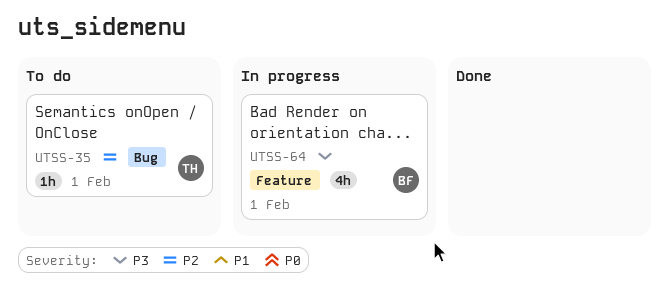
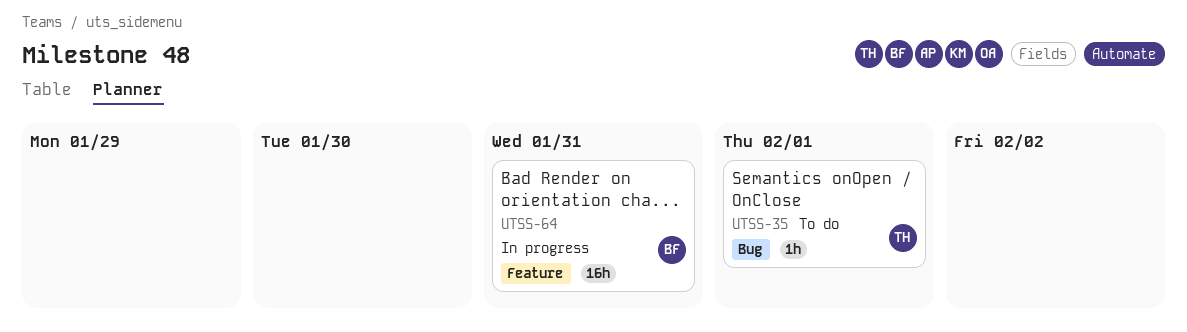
UTSS-64, estimate: 4h -> 16h
UTSS-64, due: Feb 1 -> Jan 31

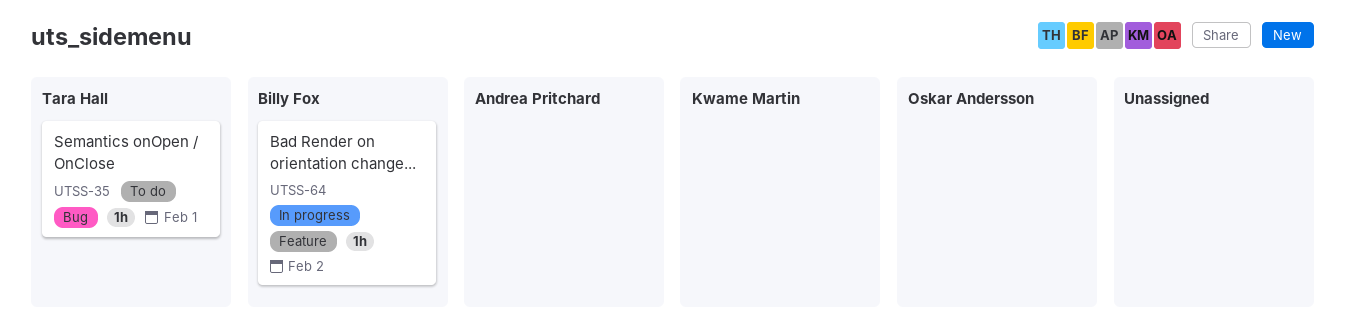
UTSS-64, estimate: 16h -> 1h
UTSS-64, due: Jan 31 -> Feb 2

